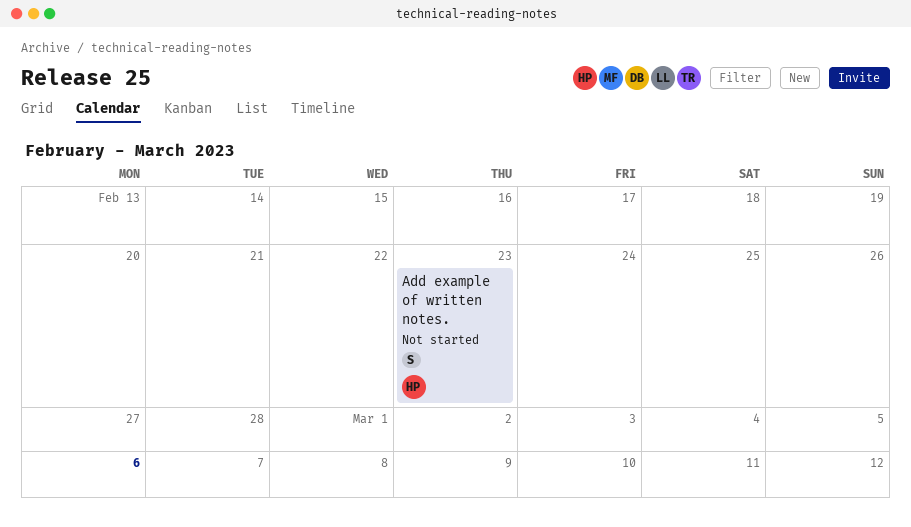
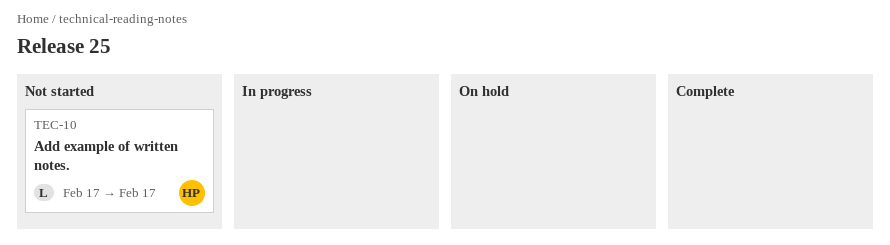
Add example of written notes., estimate: S -> L
Add example of written notes., due: Feb 23 -> Feb 17

